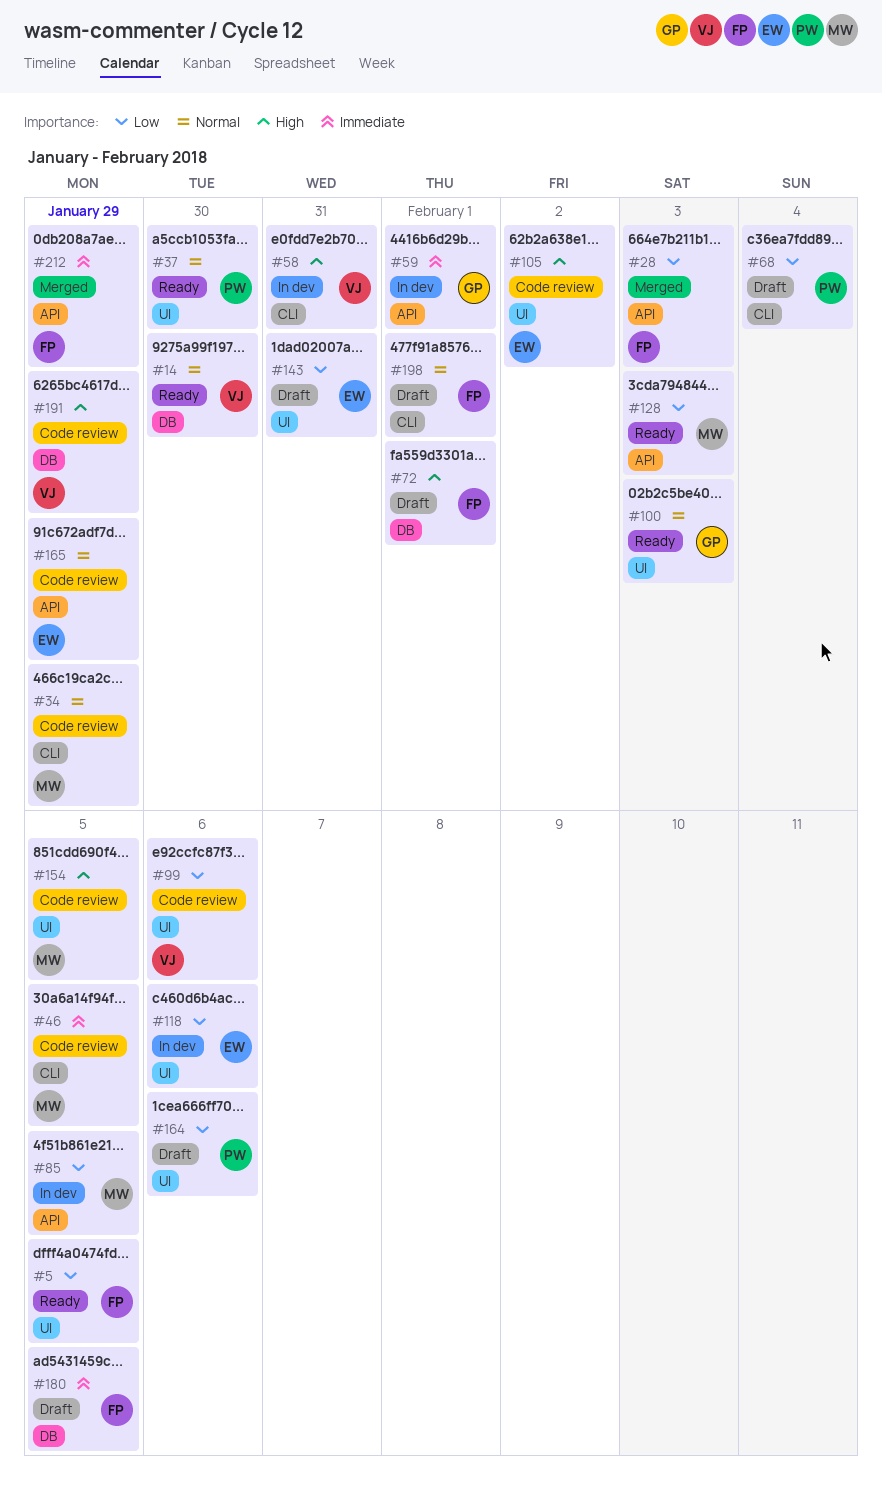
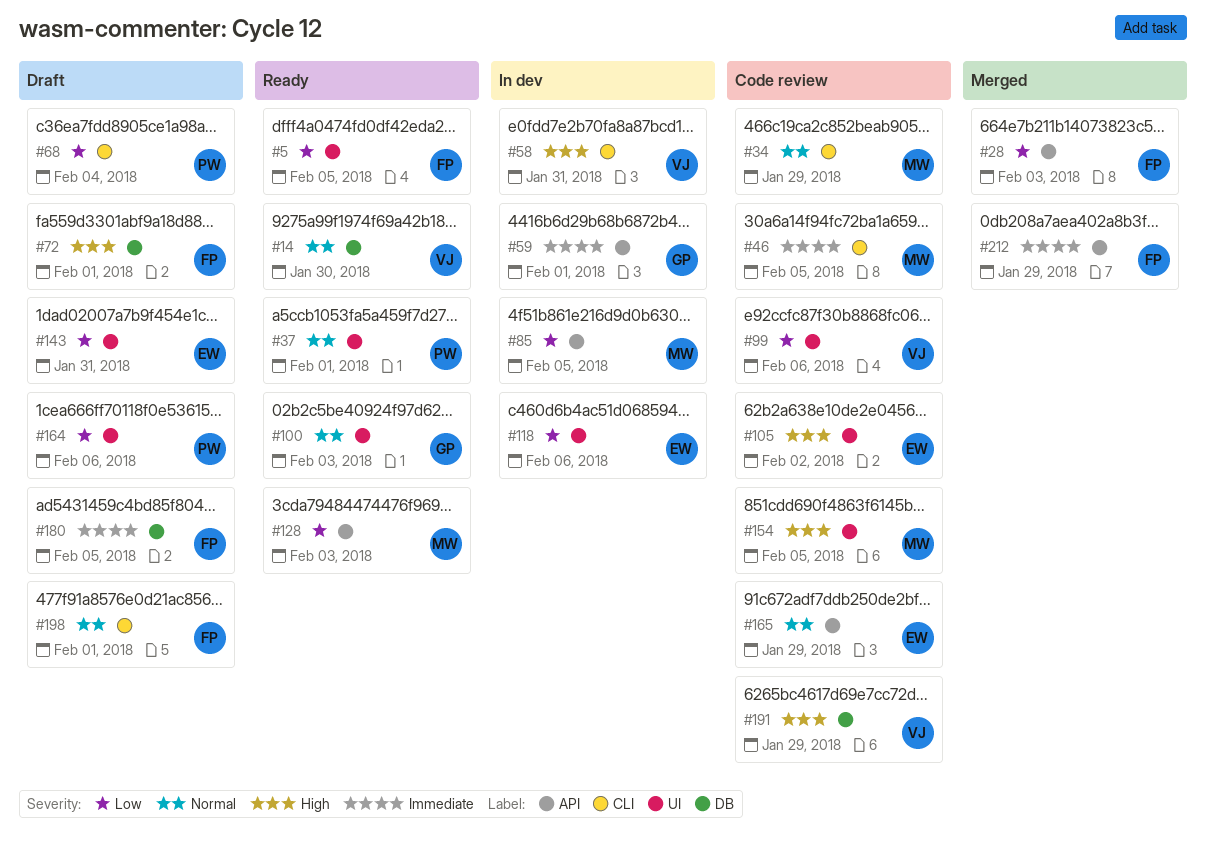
#37, due: Jan 30 -> Feb 1

